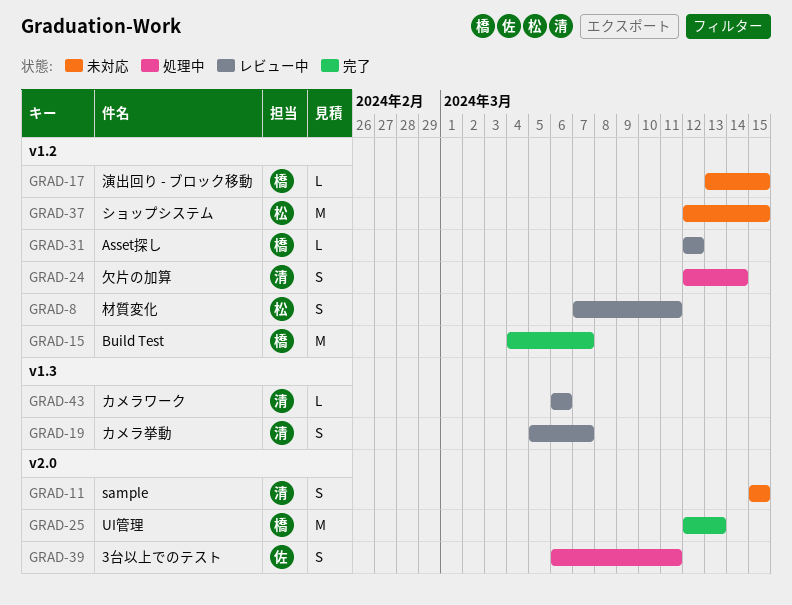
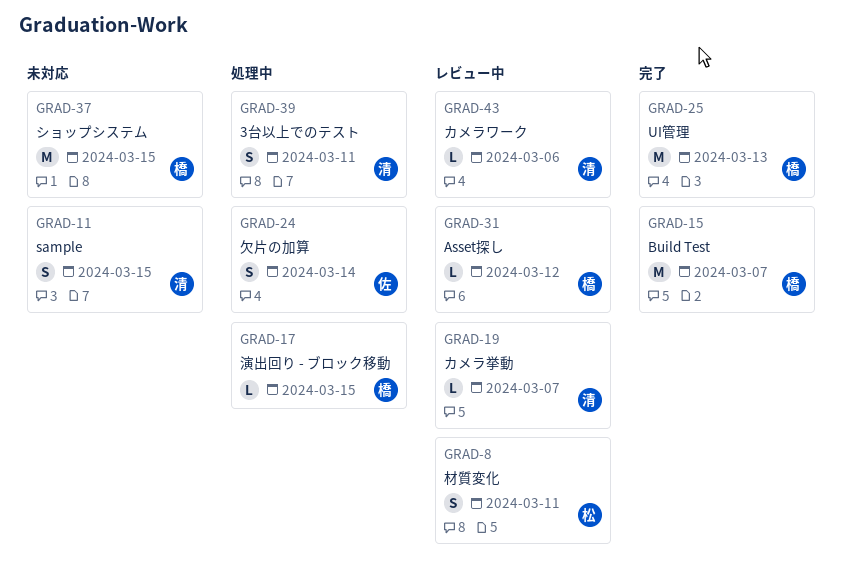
GRAD-17, status: 未対応 -> 処理中
GRAD-19, estimate: S -> L
GRAD-24, owner: 清 -> 佐
GRAD-37, owner: 松 -> 橋
GRAD-39, owner: 佐 -> 清

